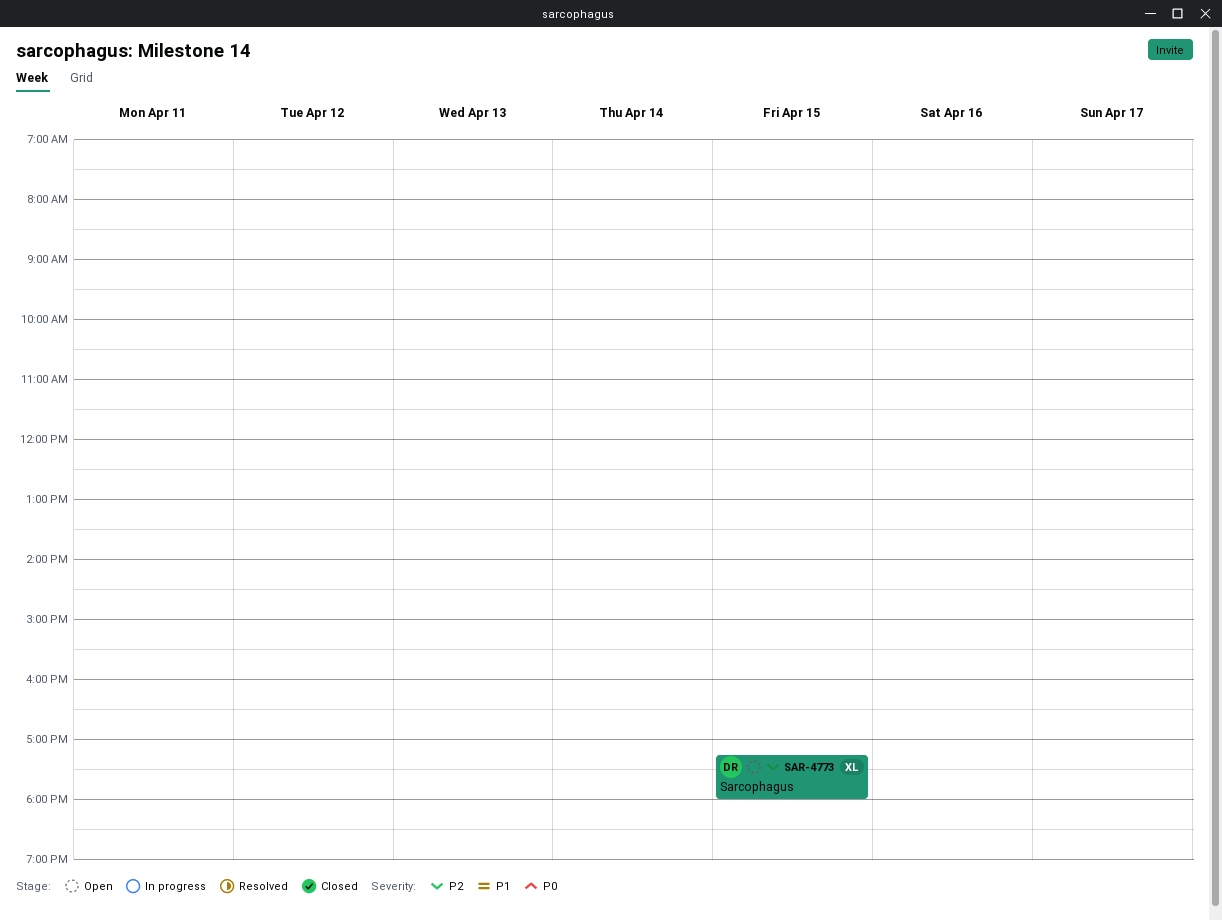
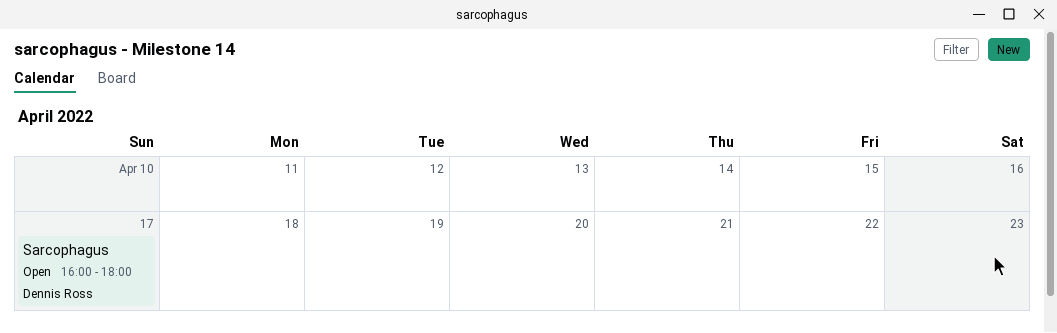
Sarcophagus, day: Apr 15 -> Apr 17
Sarcophagus, begins: 17:15 -> 16:00

